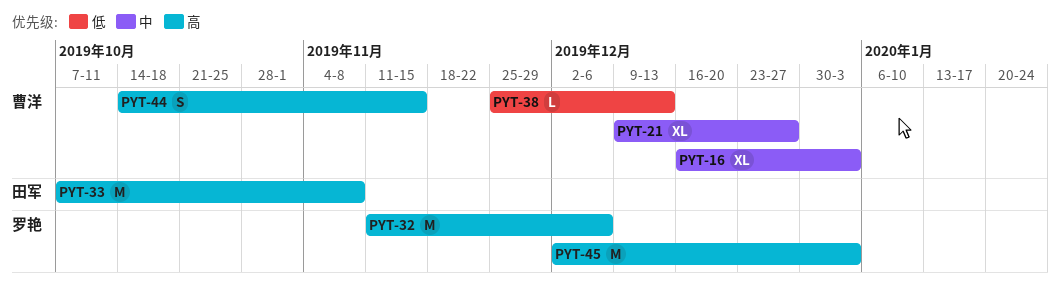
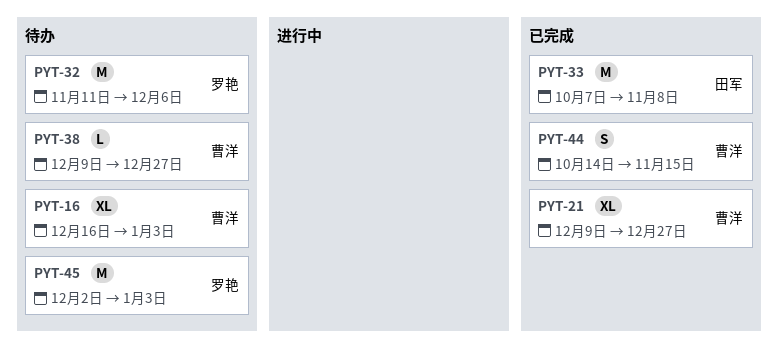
PYT-38, start: Nov 25 -> Dec 9
PYT-38, due: Dec 13 -> Dec 27

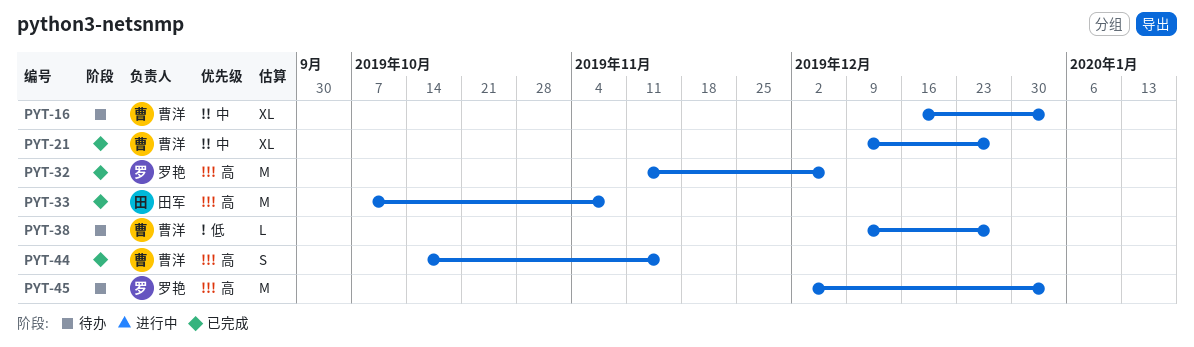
PYT-32, status: 待办 -> 已完成

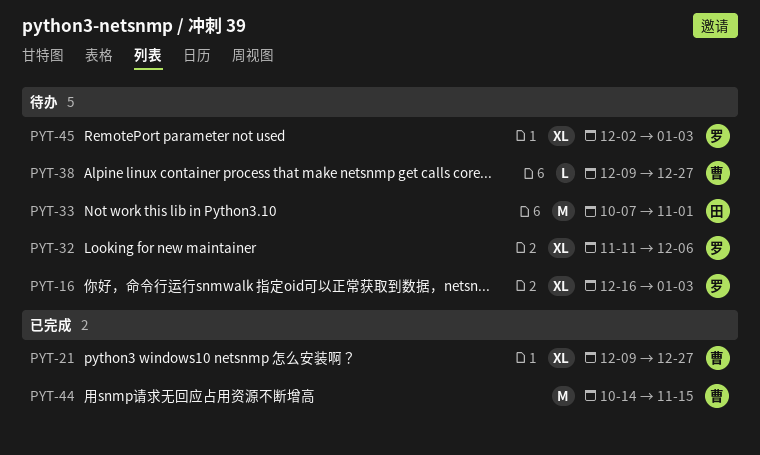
PYT-16, owner: 曹洋 -> 罗艳
PYT-32, status: 已完成 -> 待办
PYT-32, estimate: M -> XL
PYT-33, status: 已完成 -> 待办
PYT-33, due: Nov 8 -> Nov 1
PYT-44, estimate: S -> M
PYT-45, estimate: M -> XL

